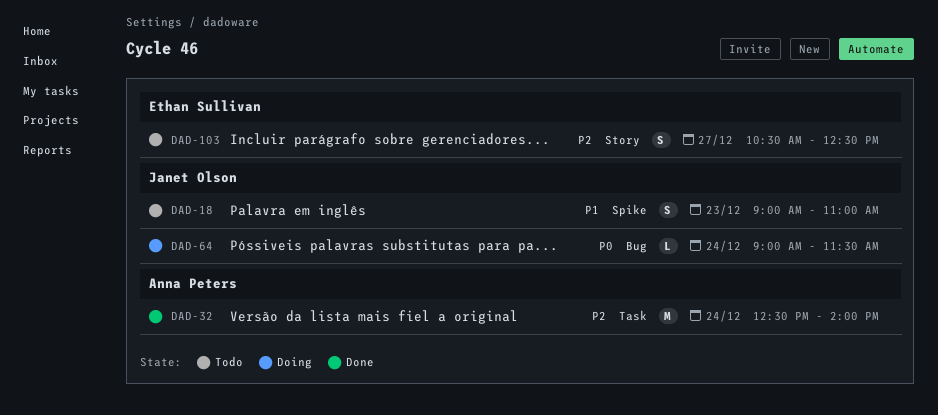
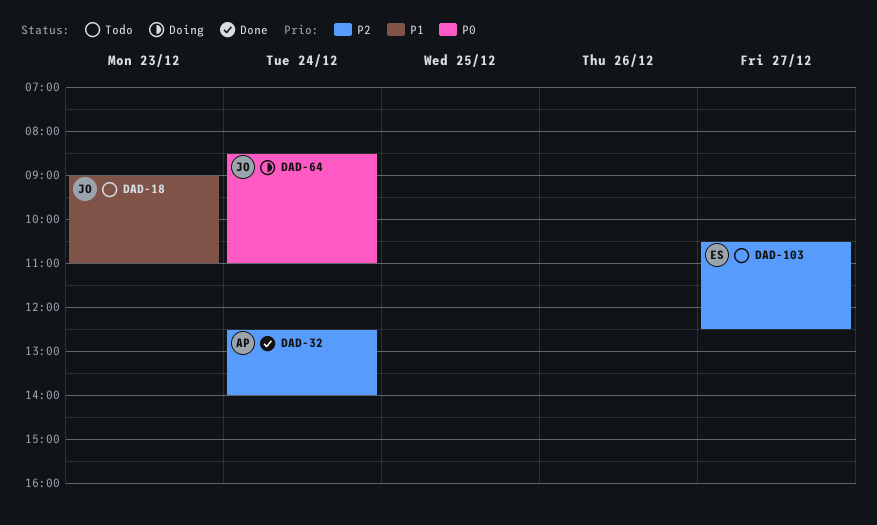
DAD-64, begins: 09:00 -> 08:30
DAD-64, ends: 11:30 -> 11:00

